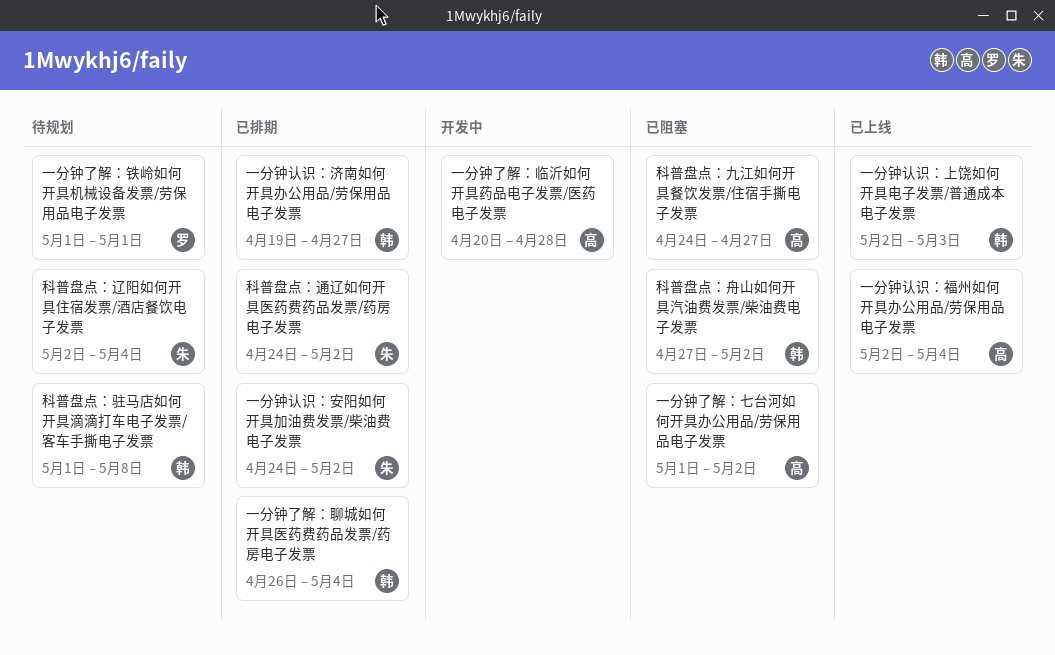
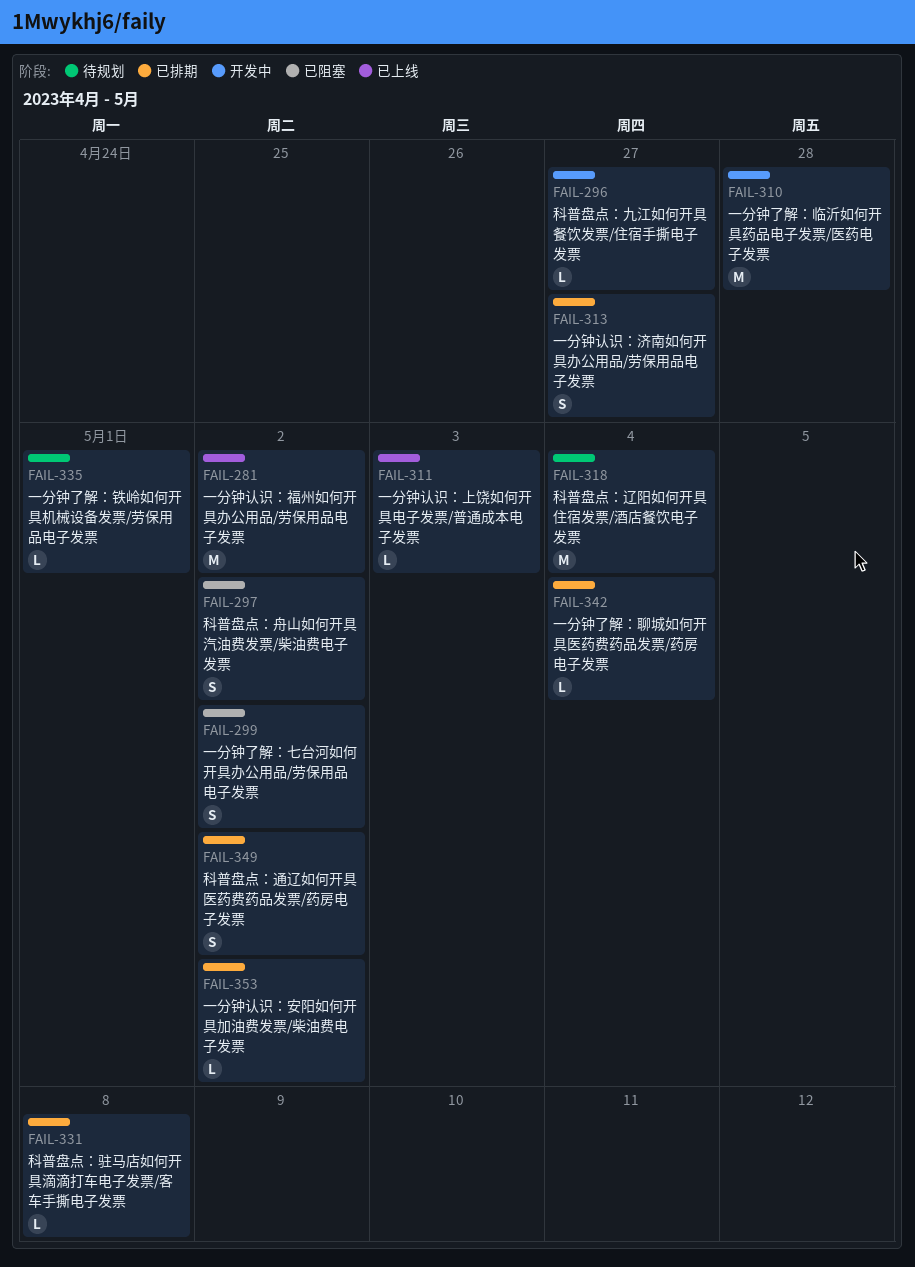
一分钟认识：福州如何开具办公用品/劳保用品电子发票, due: May 4 -> May 2
科普盘点：九江如何开具餐饮发票/住宿手撕电子发票, status: 已阻塞 -> 开发中
科普盘点：驻马店如何开具滴滴打车电子发票/客车手撕电子发票, status: 待规划 -> 已排期

